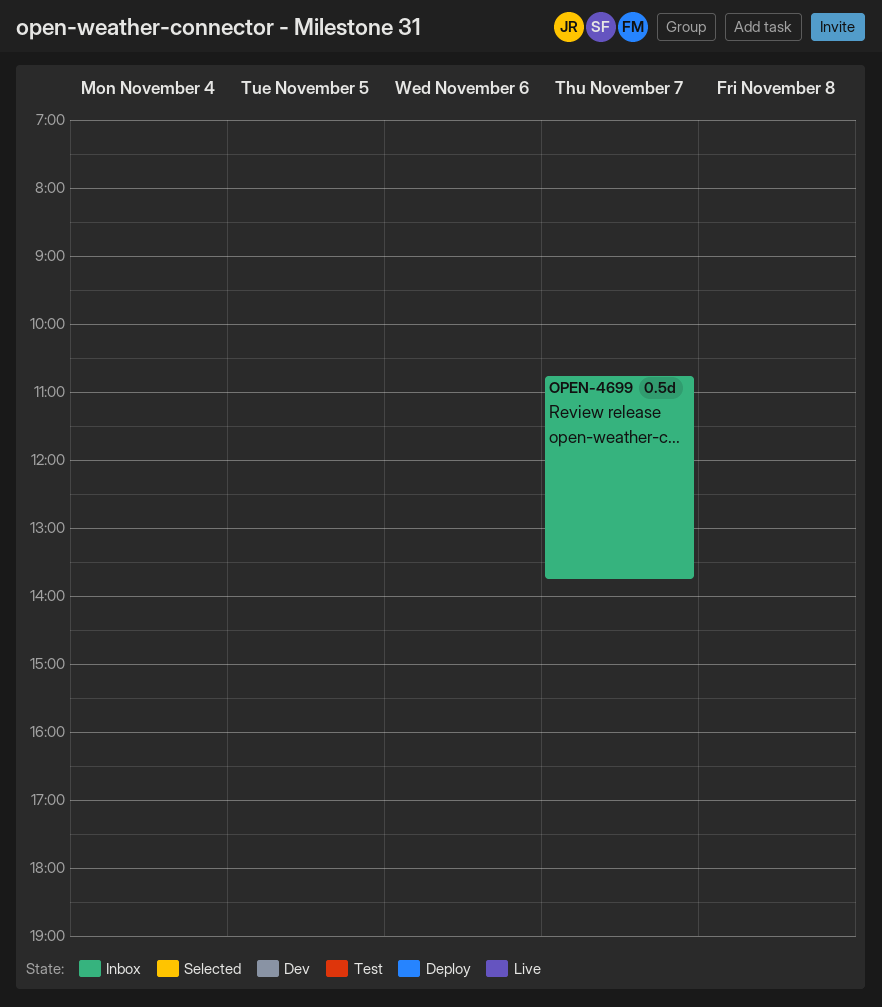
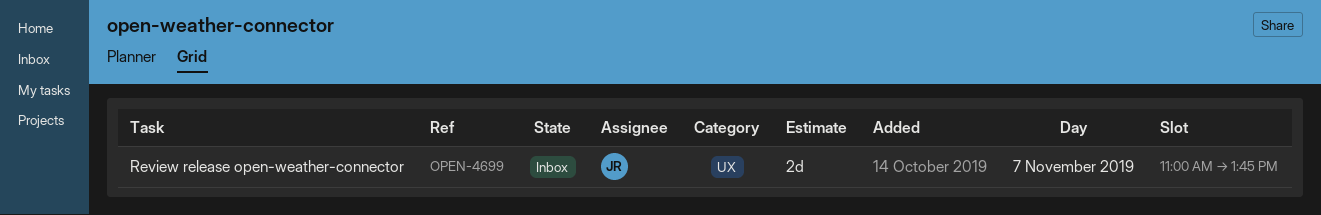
OPEN-4699, estimate: 0.5d -> 2d
OPEN-4699, begins: 10:45 -> 11:00

